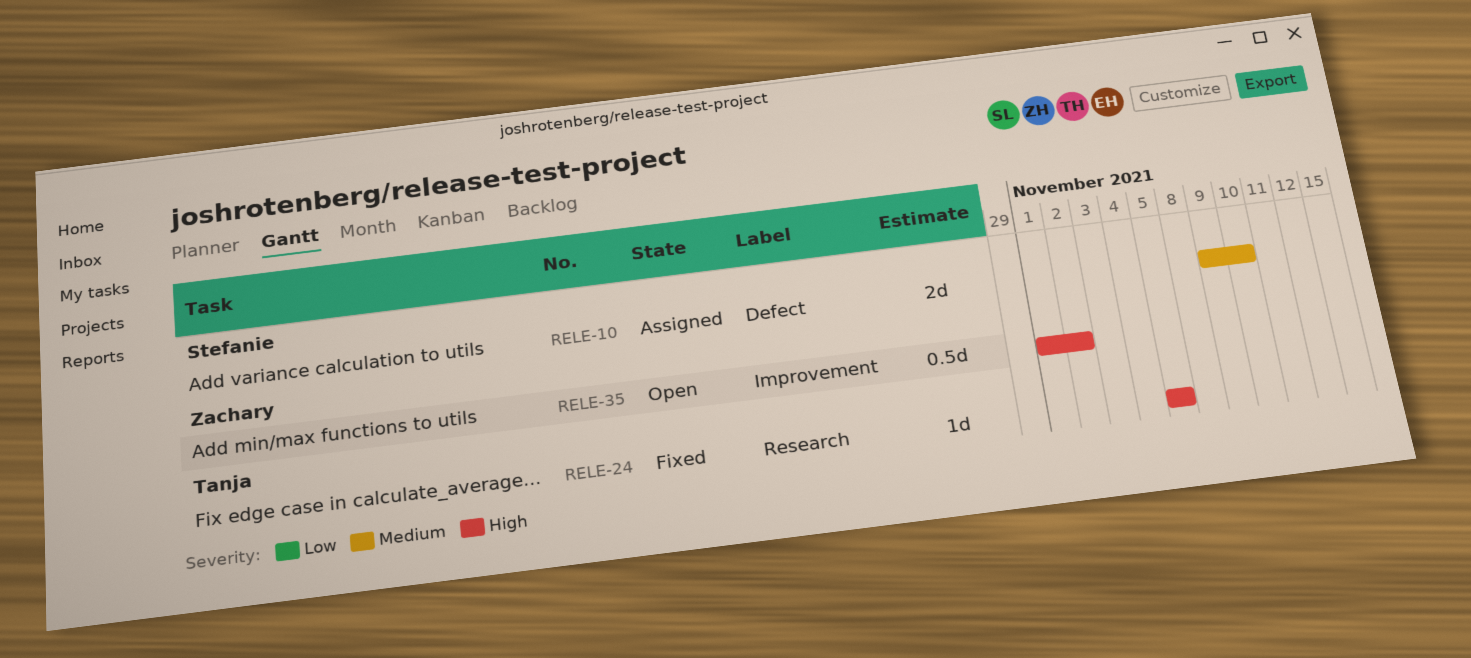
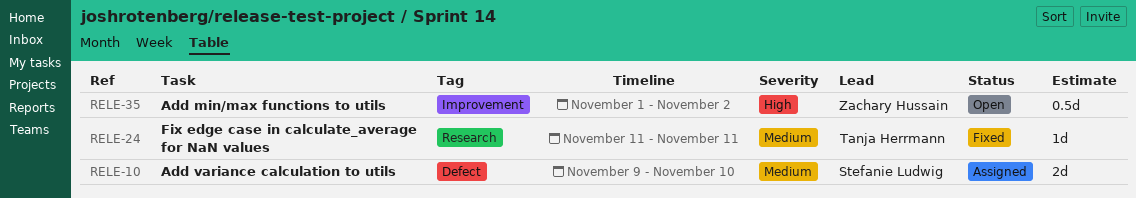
RELE-24, priority: High -> Medium
RELE-24, start: Nov 5 -> Nov 11
RELE-24, due: Nov 5 -> Nov 11

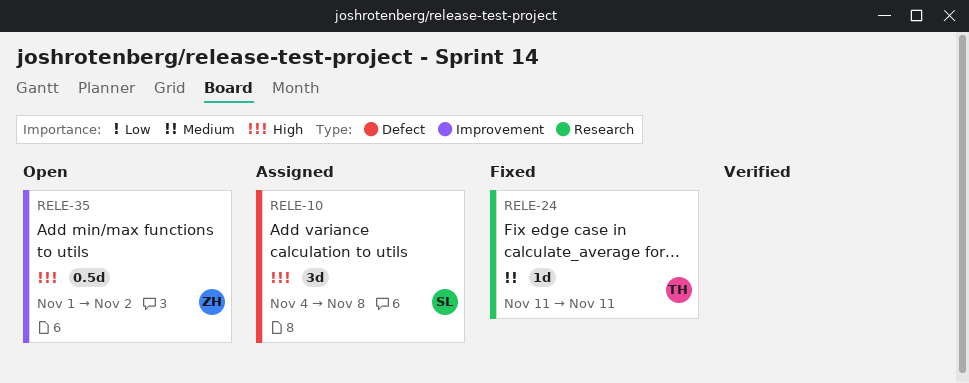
RELE-10, priority: Medium -> High
RELE-10, estimate: 2d -> 3d
RELE-10, start: Nov 9 -> Nov 4
RELE-10, due: Nov 10 -> Nov 8

